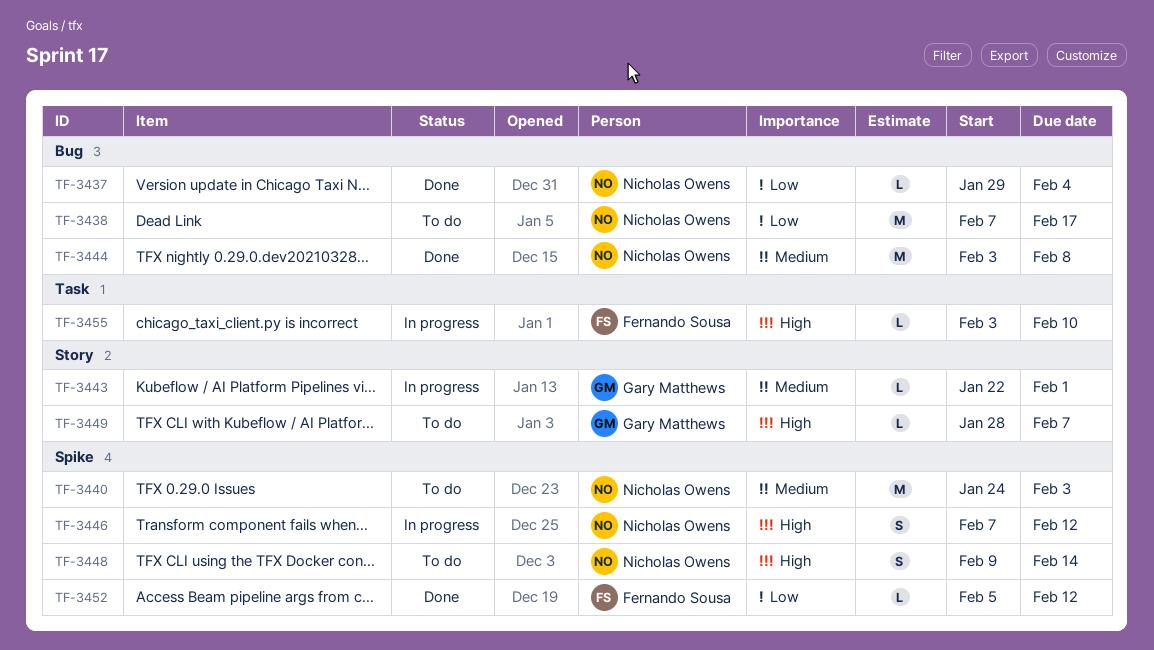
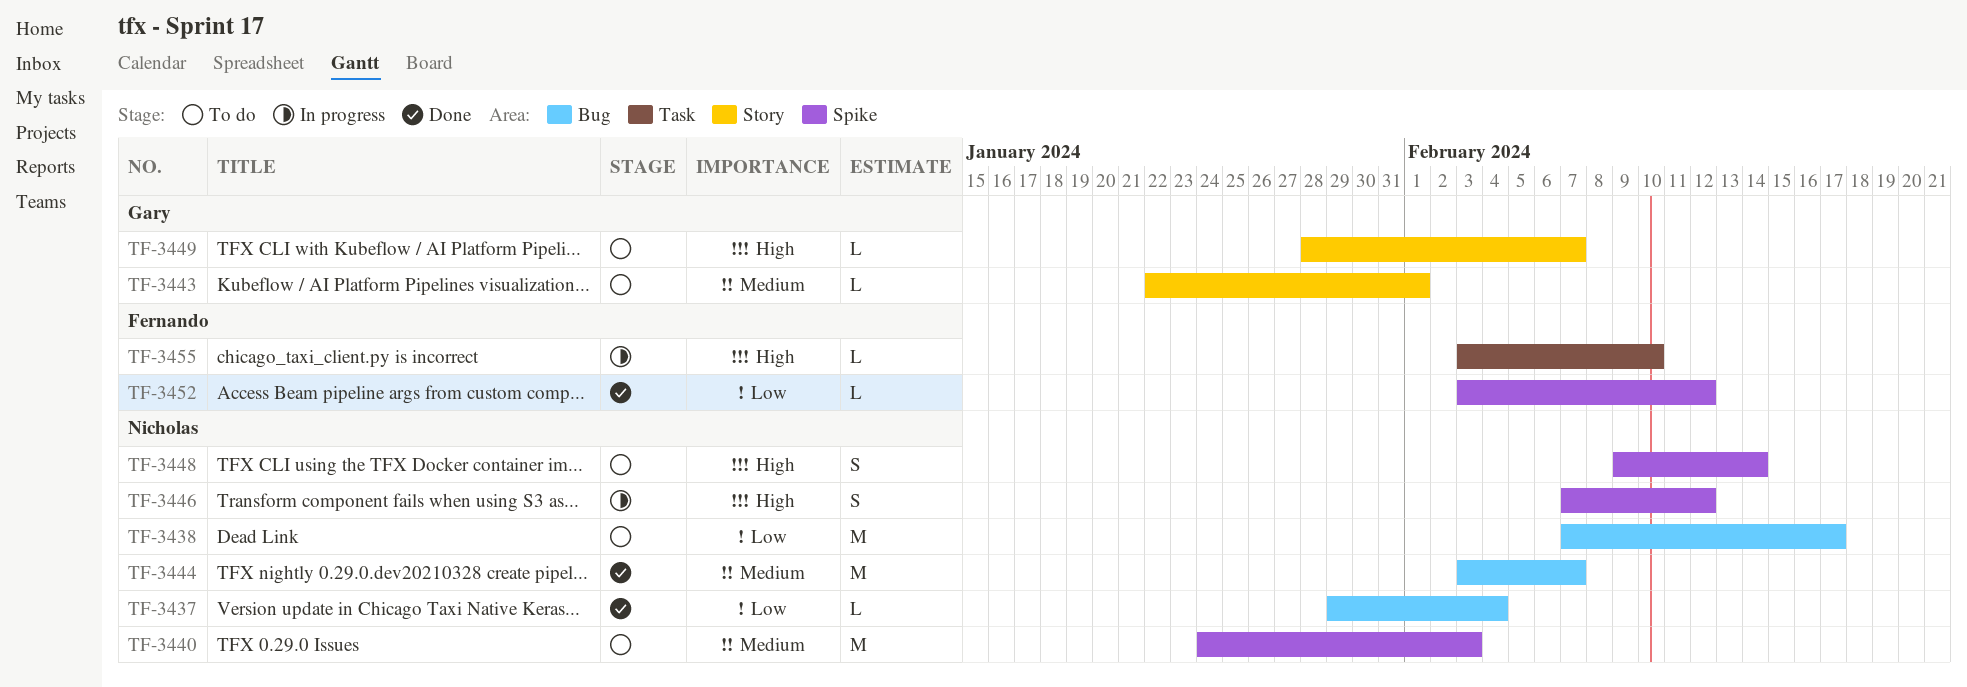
TF-3443, status: In progress -> To do
TF-3444, due: Feb 8 -> Feb 7
TF-3452, start: Feb 5 -> Feb 3

